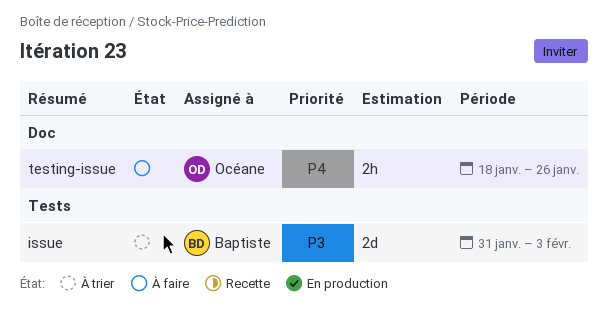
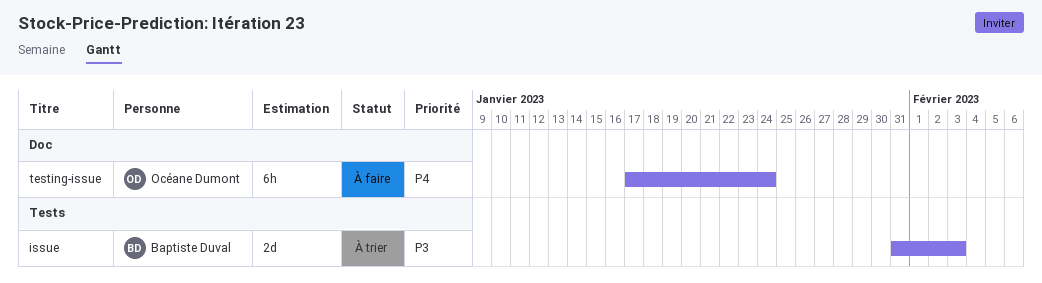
testing-issue, estimate: 2h -> 6h
testing-issue, start: Jan 18 -> Jan 17
testing-issue, due: Jan 26 -> Jan 24

